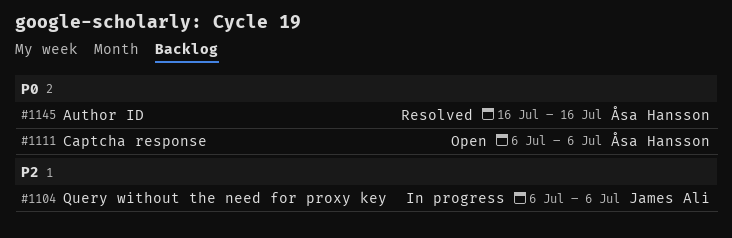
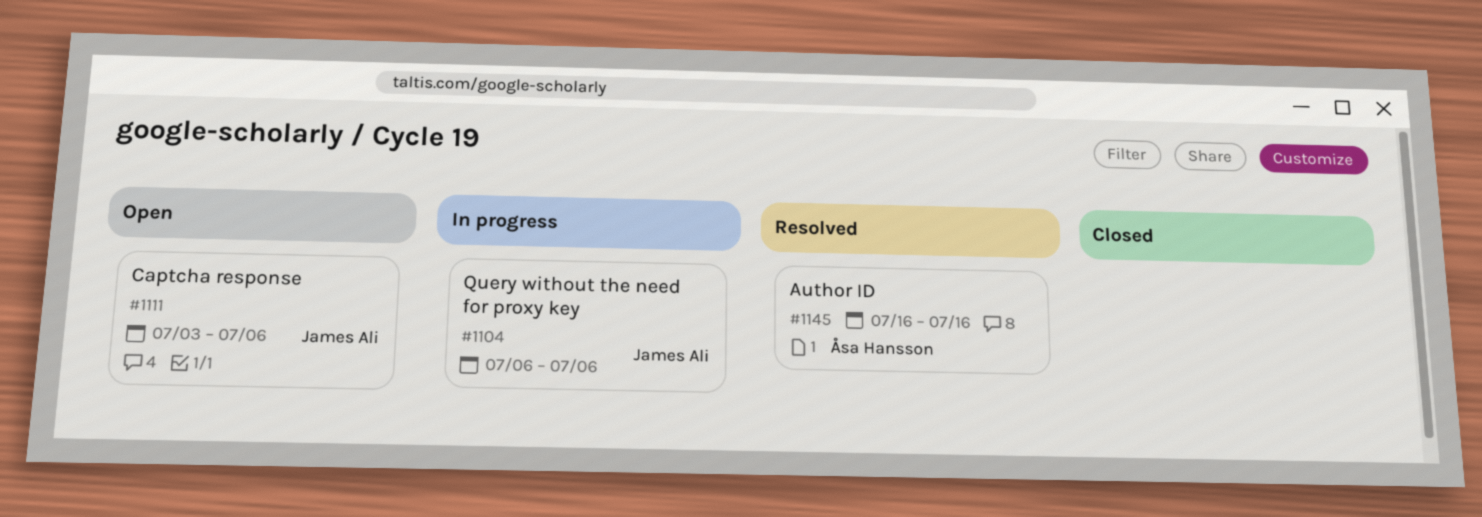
#1111, owner: Åsa Hansson -> James Ali
#1111, start: Jul 6 -> Jul 3

